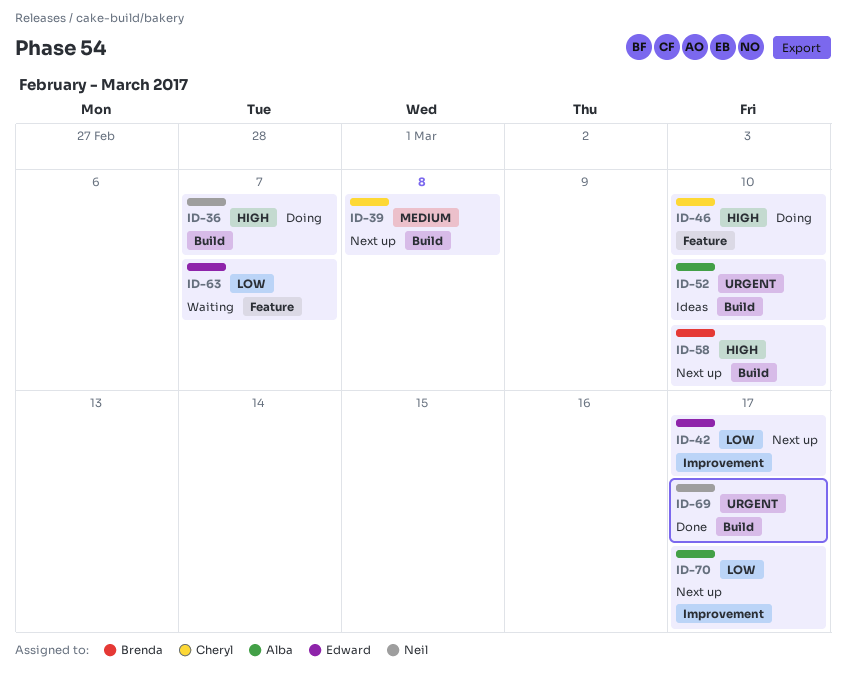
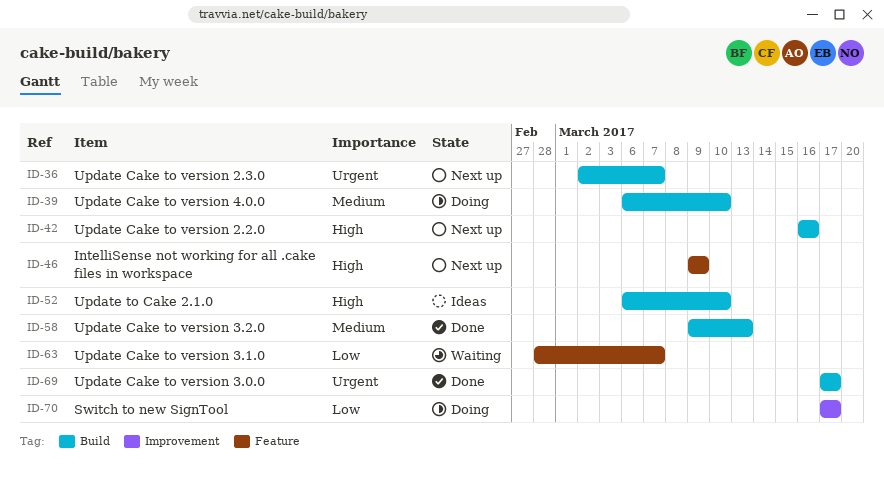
ID-36, status: Doing -> Next up
ID-36, priority: High -> Urgent
ID-39, status: Next up -> Doing
ID-39, due: Mar 8 -> Mar 10
ID-42, priority: Low -> High
ID-42, label: Improvement -> Build
ID-42, due: Mar 17 -> Mar 16
ID-46, status: Doing -> Next up
ID-46, due: Mar 10 -> Mar 9
ID-52, priority: Urgent -> High
ID-58, status: Next up -> Done
ID-58, priority: High -> Medium
ID-58, due: Mar 10 -> Mar 13
ID-70, status: Next up -> Doing

